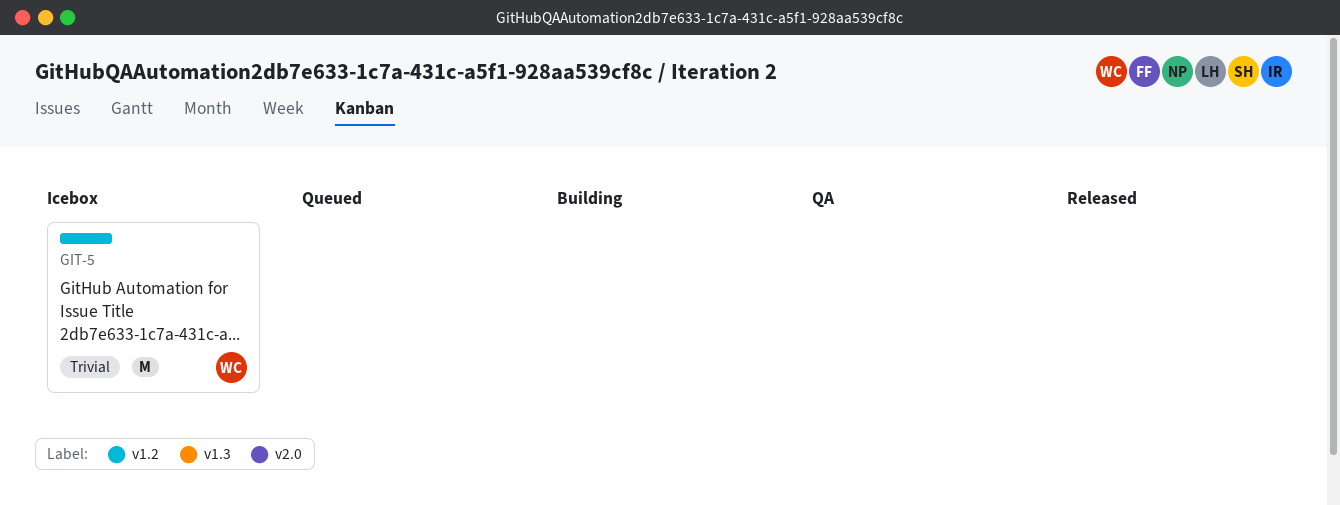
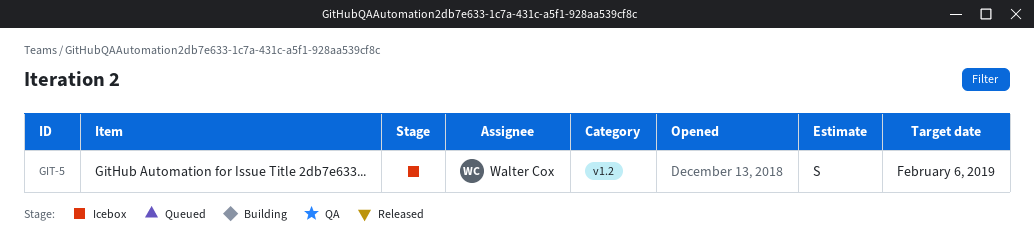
GIT-5, estimate: M -> S

